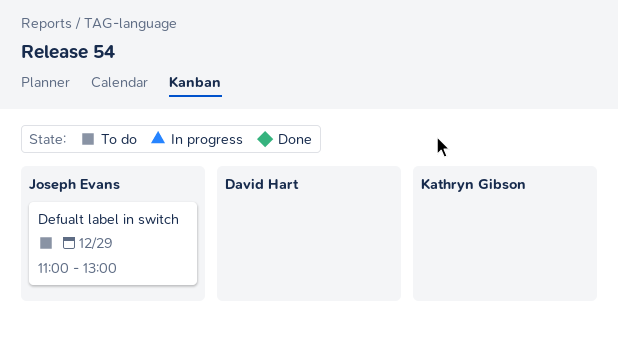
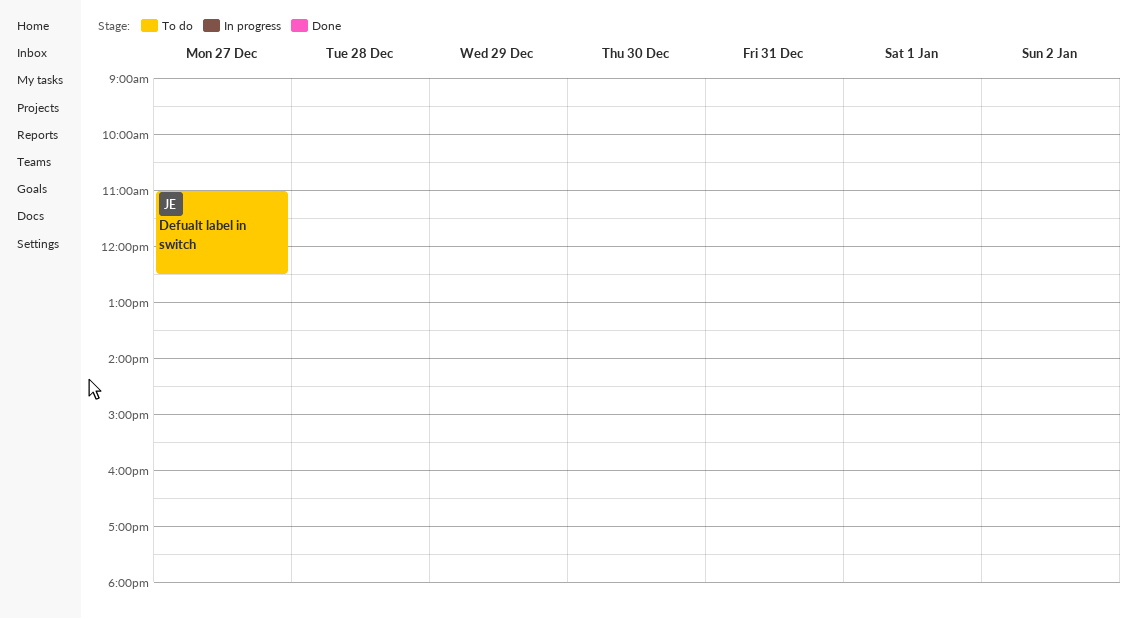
Defualt label in switch, day: Dec 29 -> Dec 27
Defualt label in switch, ends: 13:00 -> 12:30

